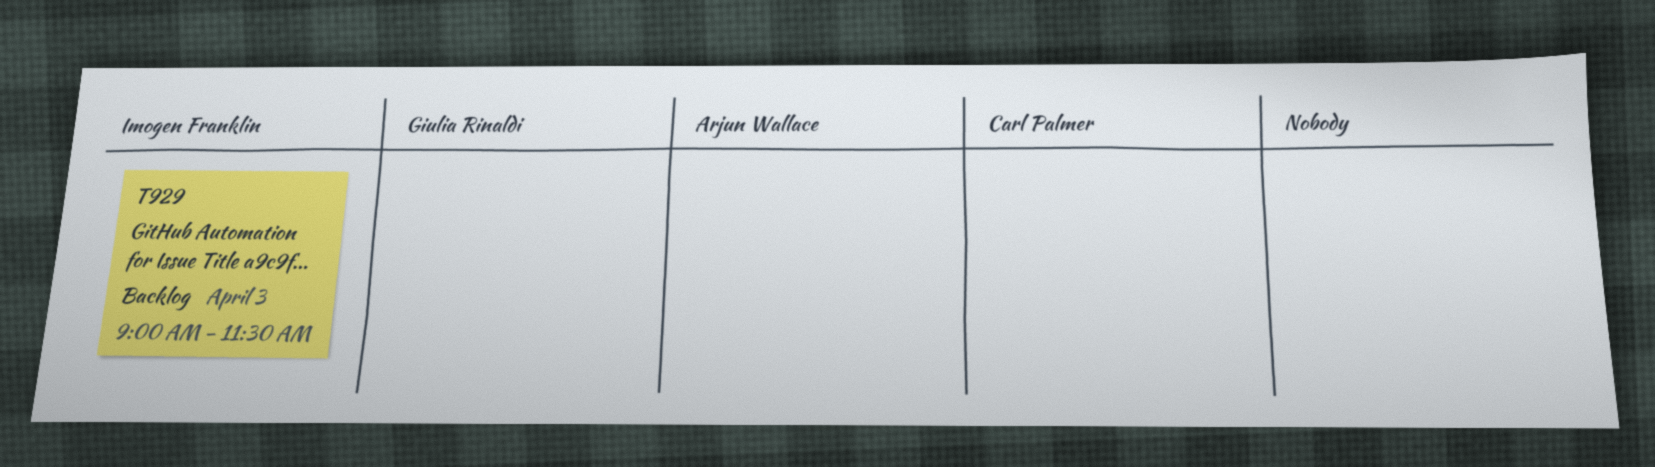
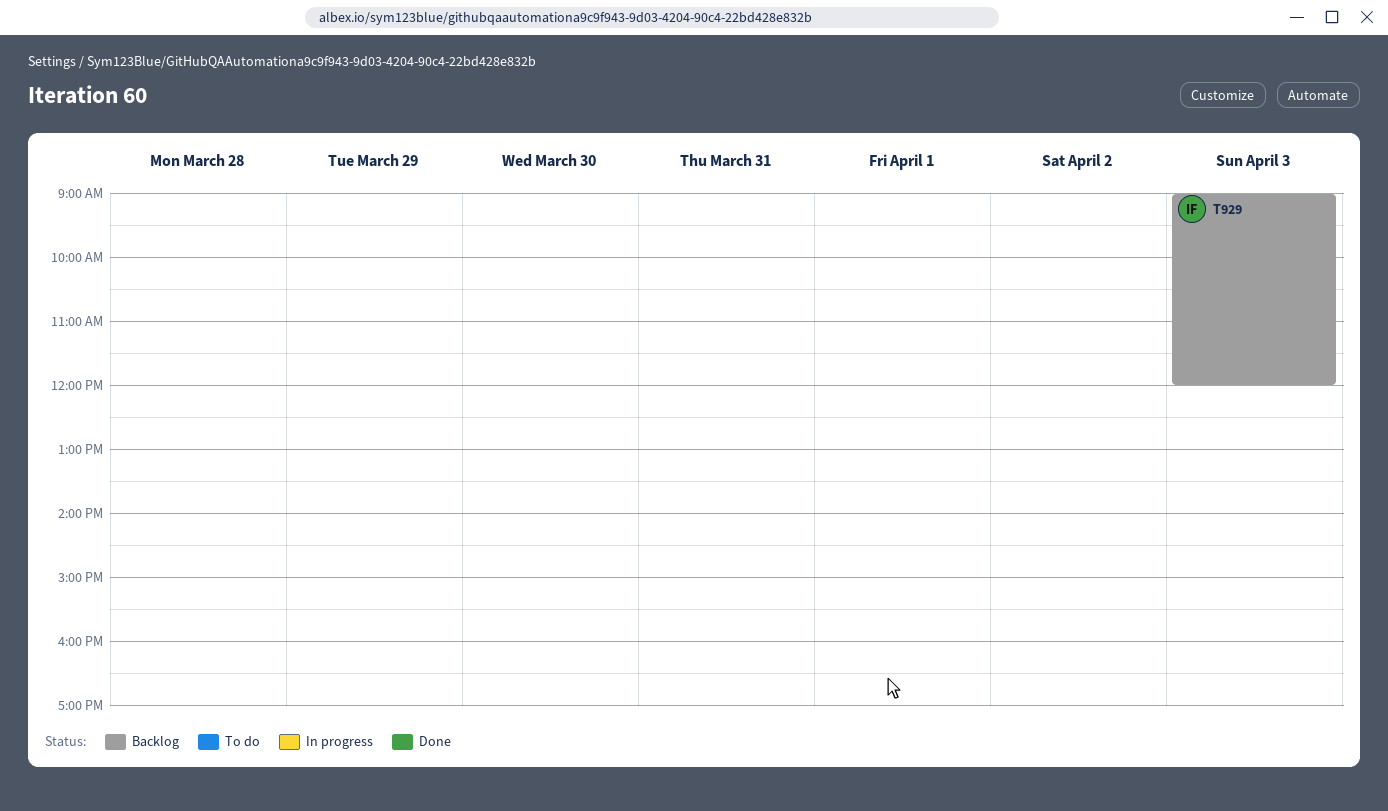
T929, ends: 11:30 -> 12:00

